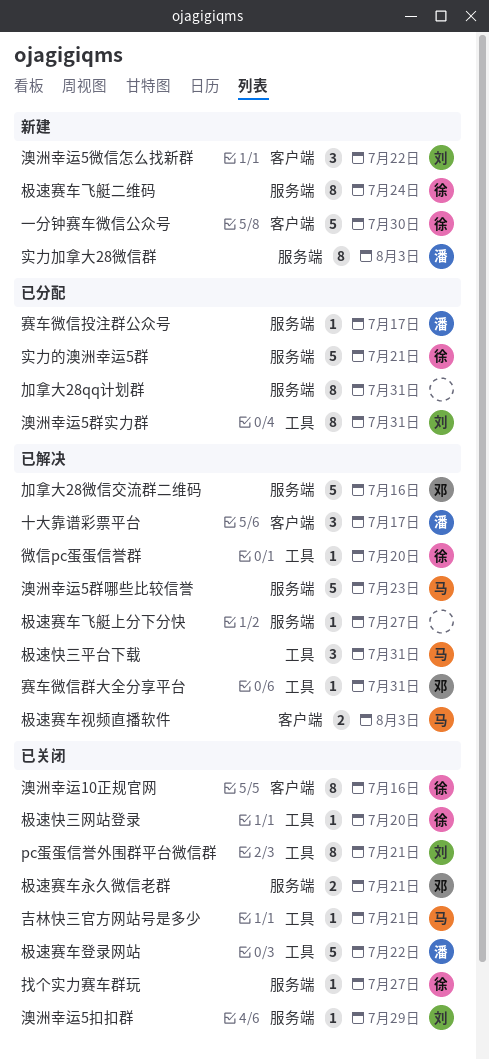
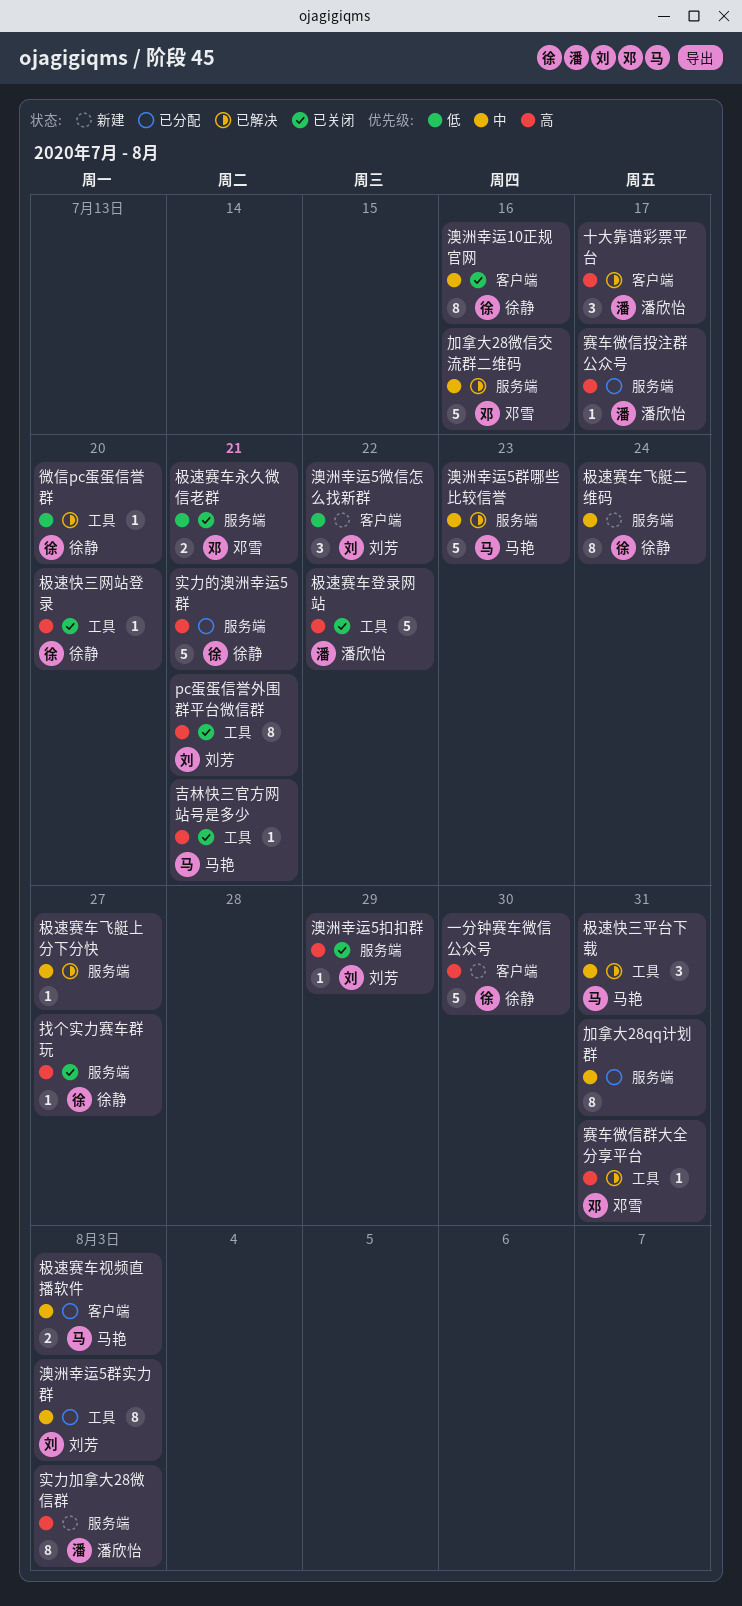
极速赛车视频直播软件, status: 已解决 -> 已分配
澳洲幸运5群实力群, due: Jul 31 -> Aug 3

